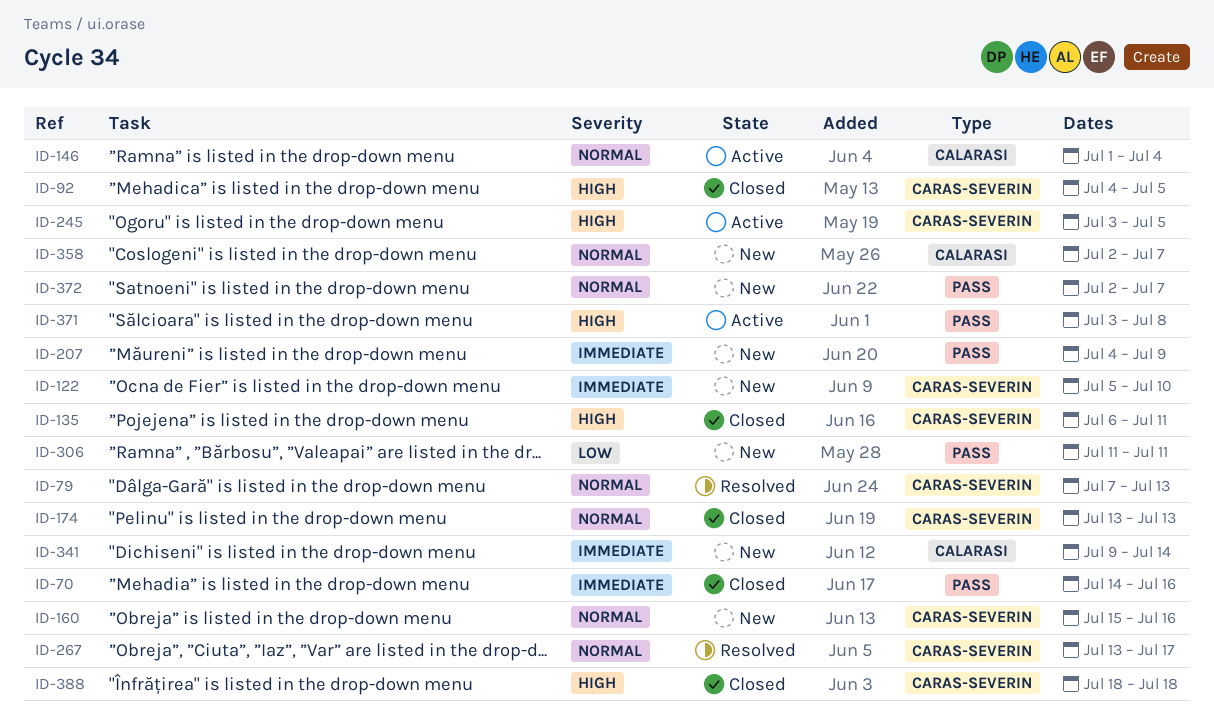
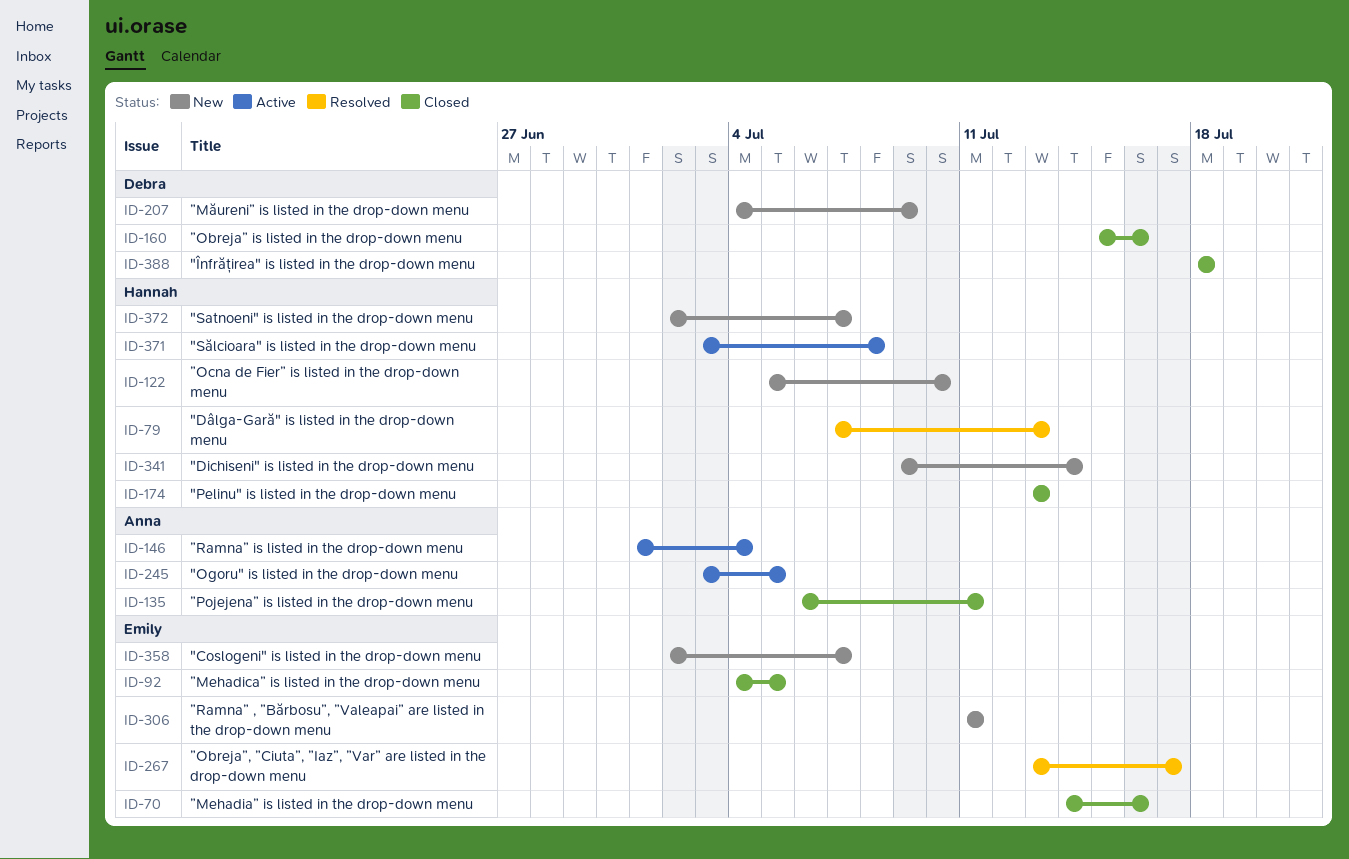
ID-160, status: New -> Closed

